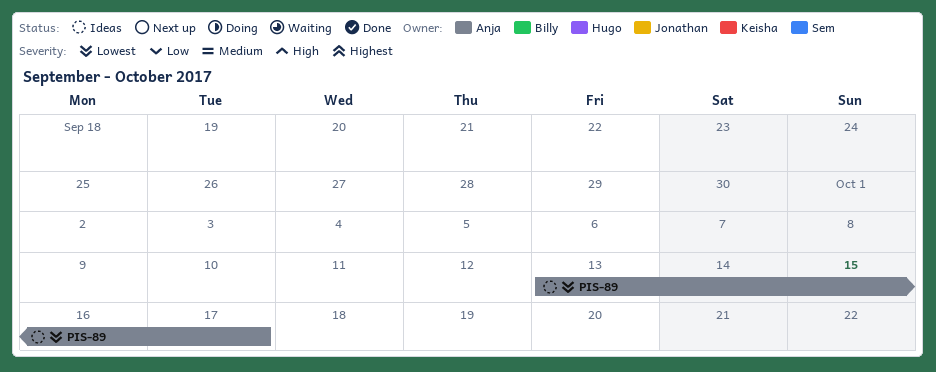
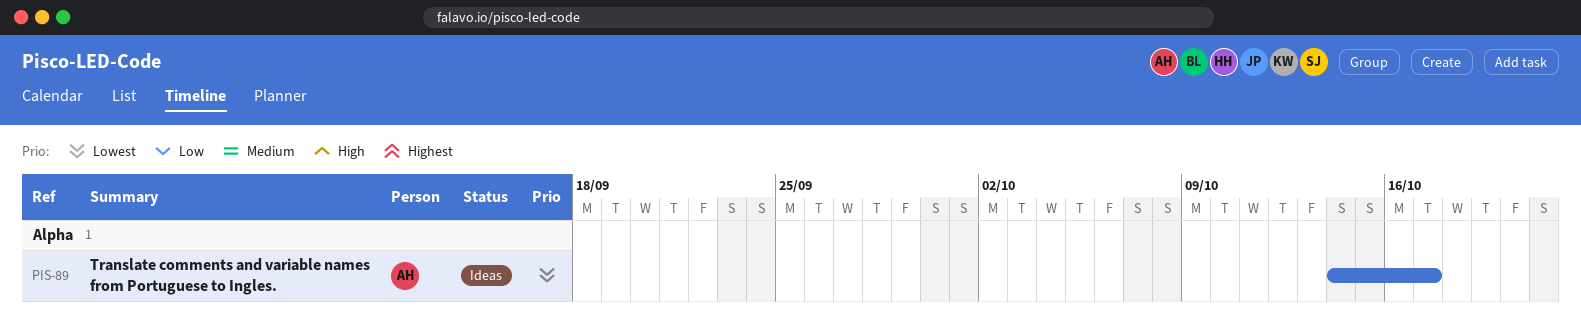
PIS-89, start: Oct 13 -> Oct 14

